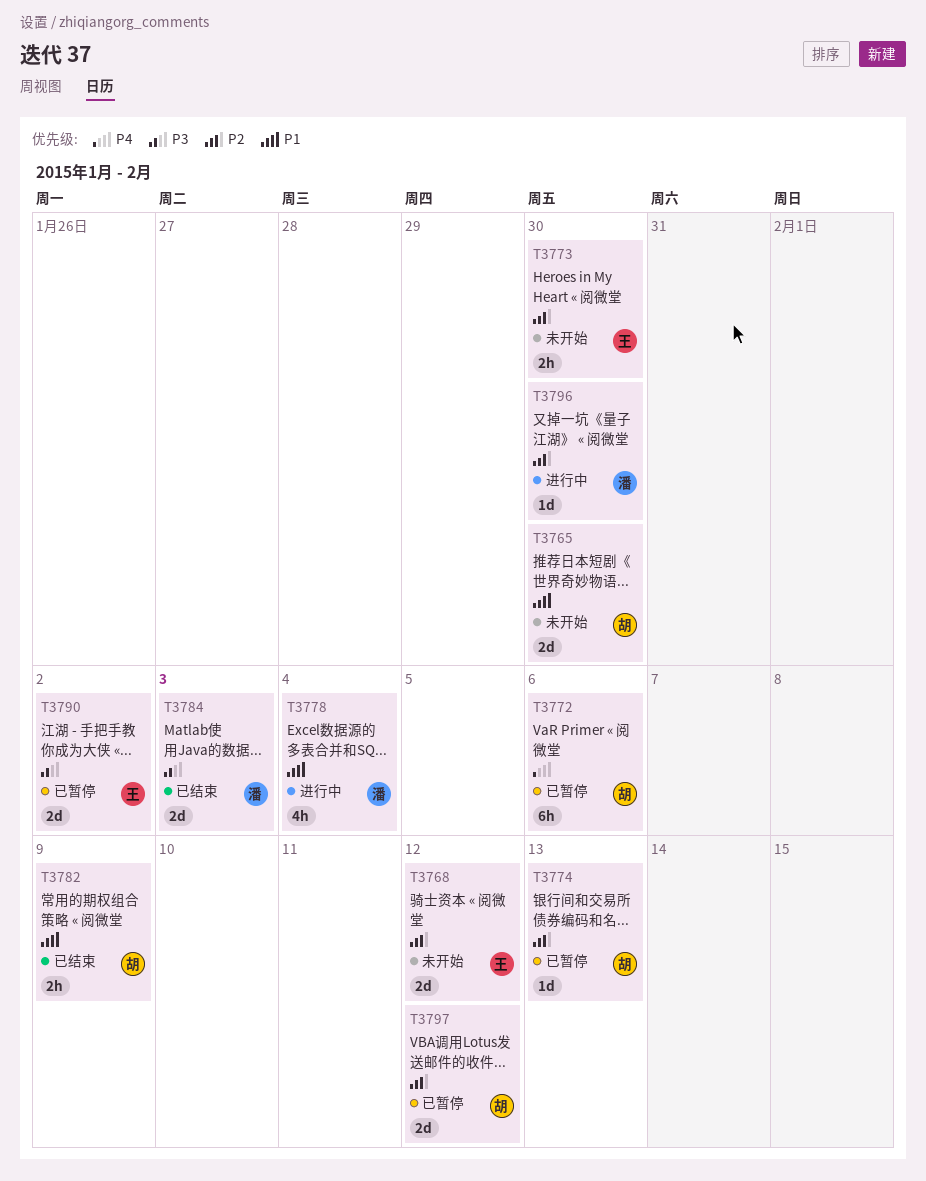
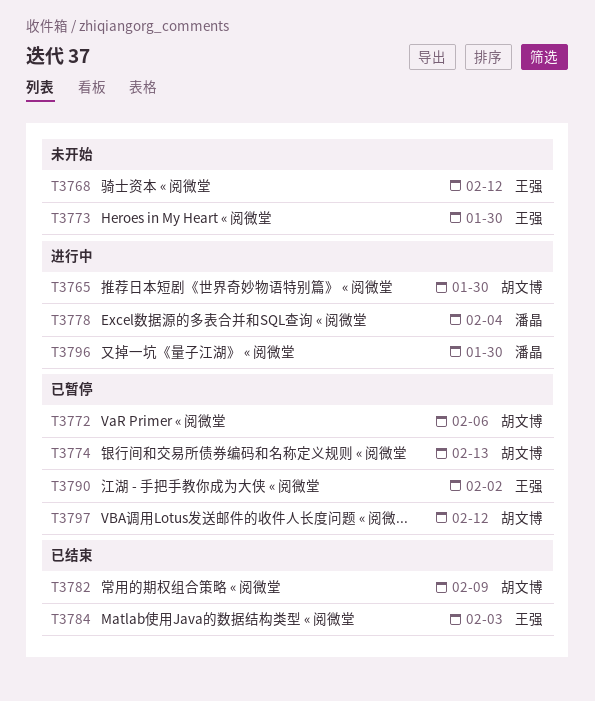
T3765, status: 未开始 -> 进行中
T3784, owner: 潘晶 -> 王强

